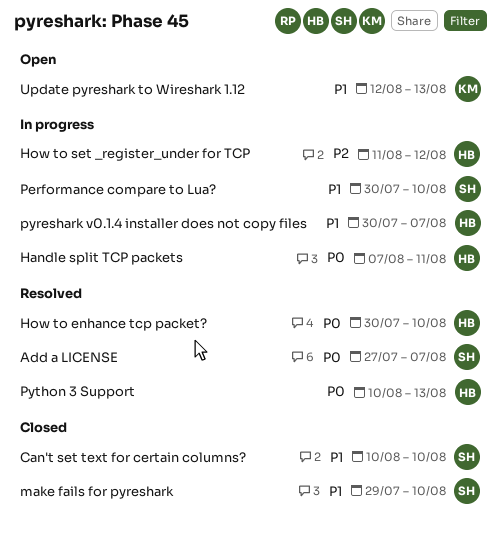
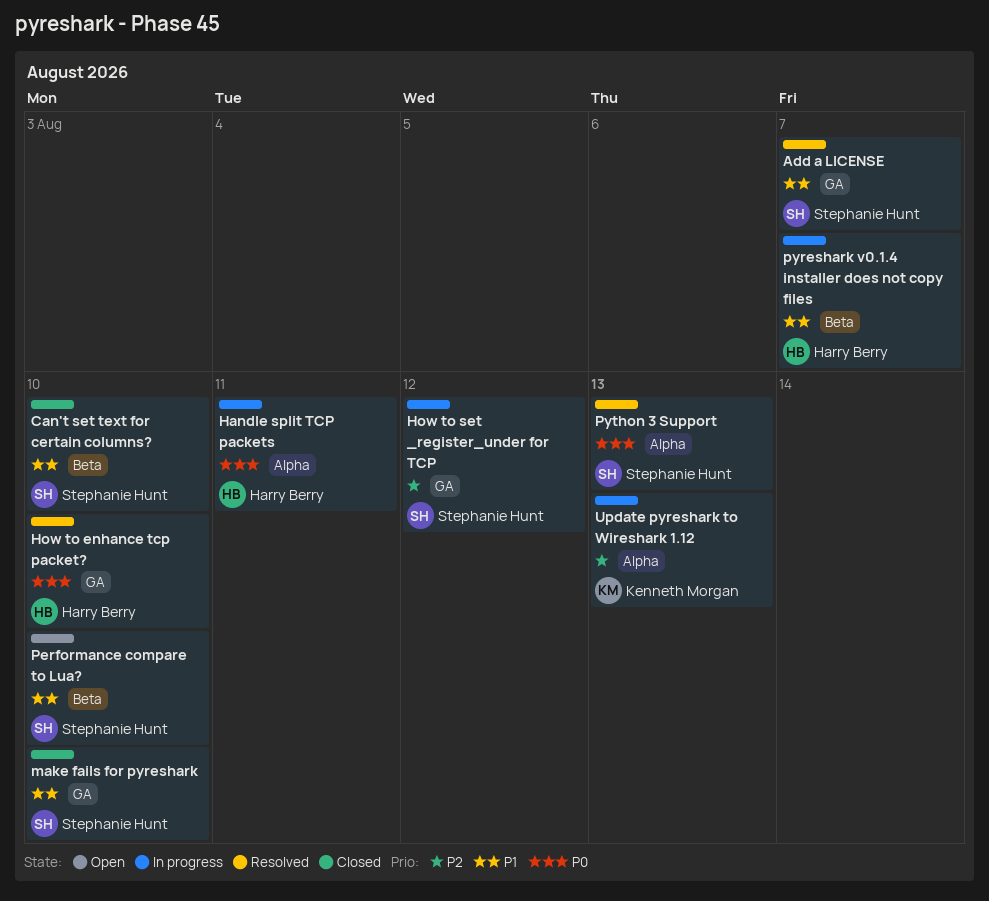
Add a LICENSE, priority: P0 -> P1
How to set _register_under for TCP, owner: Harry Berry -> Stephanie Hunt
Performance compare to Lua?, status: In progress -> Open
Python 3 Support, owner: Harry Berry -> Stephanie Hunt
Update pyreshark to Wireshark 1.12, status: Open -> In progress
Update pyreshark to Wireshark 1.12, priority: P1 -> P2

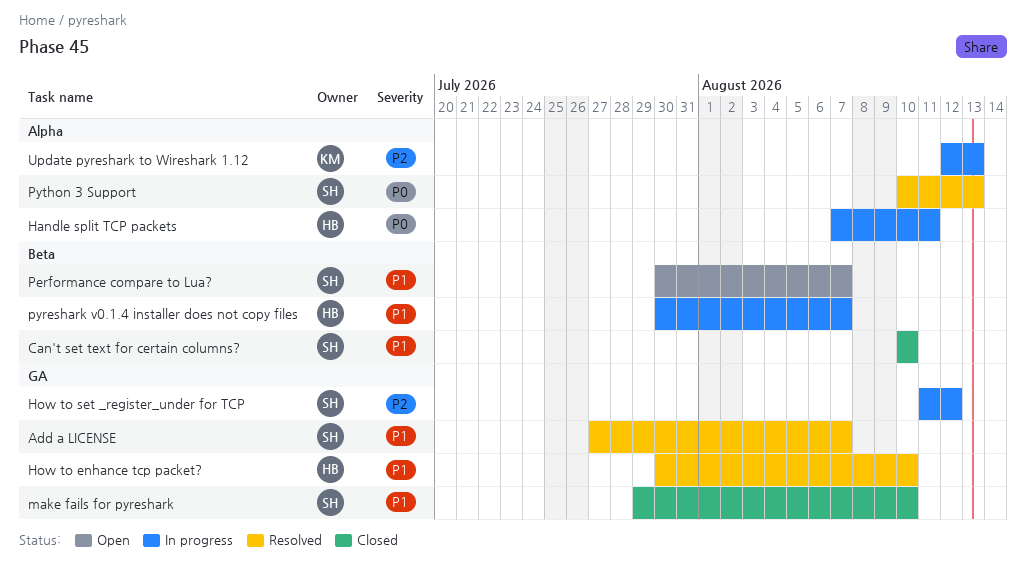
How to enhance tcp packet?, priority: P0 -> P1
Performance compare to Lua?, due: Aug 10 -> Aug 7

